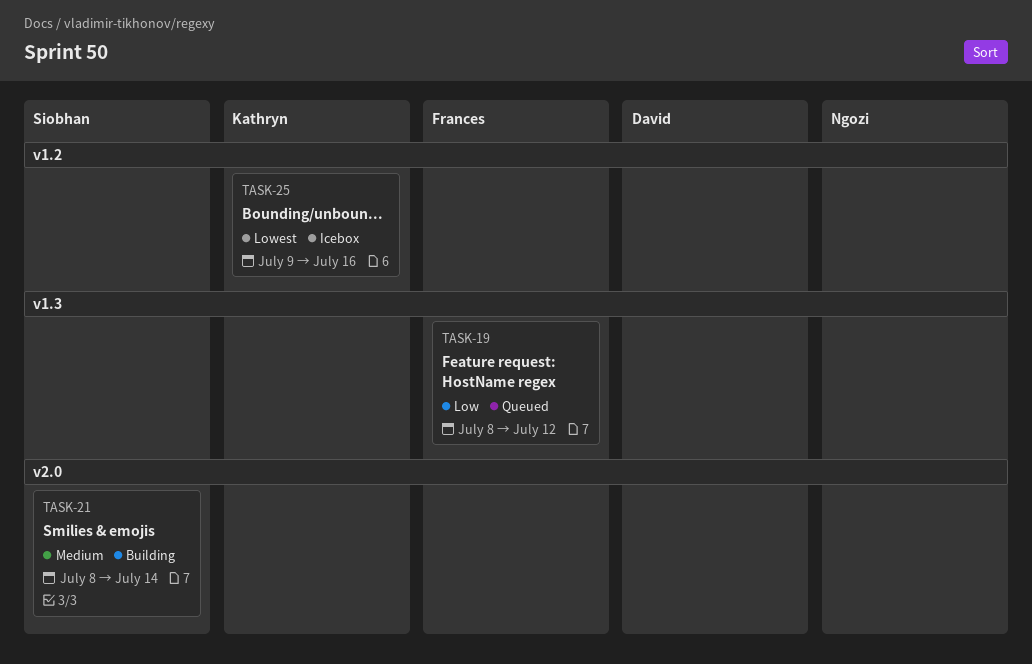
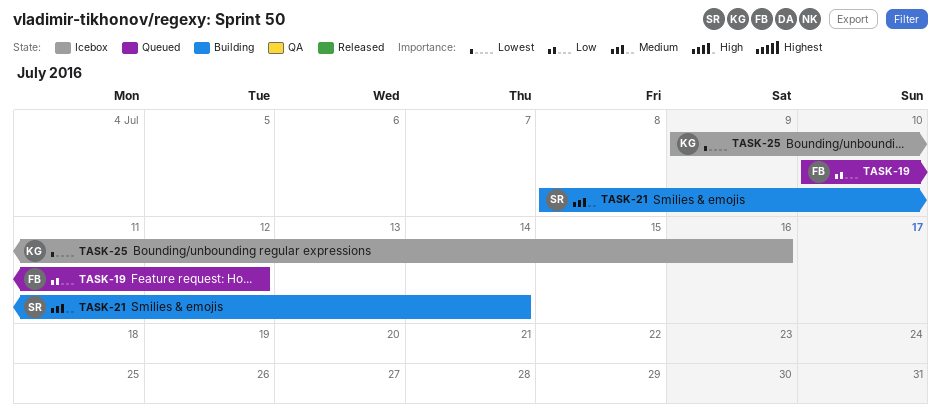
TASK-19, start: Jul 8 -> Jul 10

